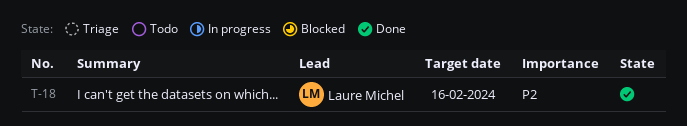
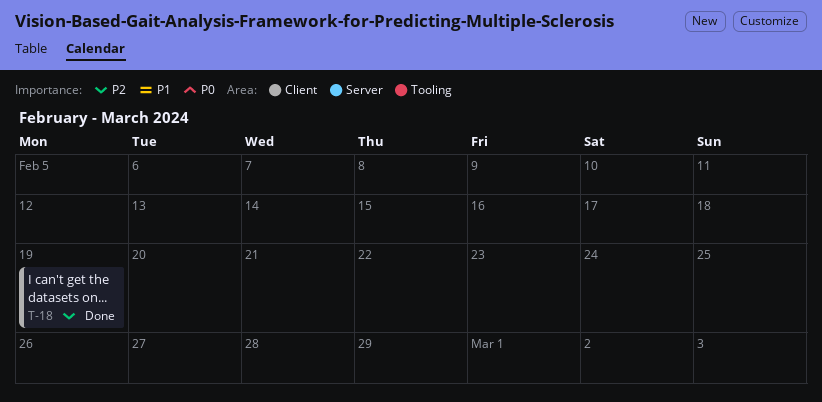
T-18, due: Feb 16 -> Feb 19

